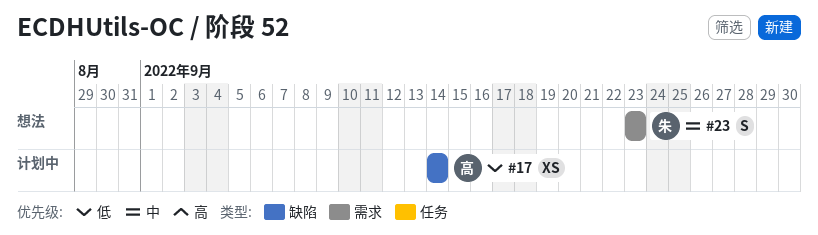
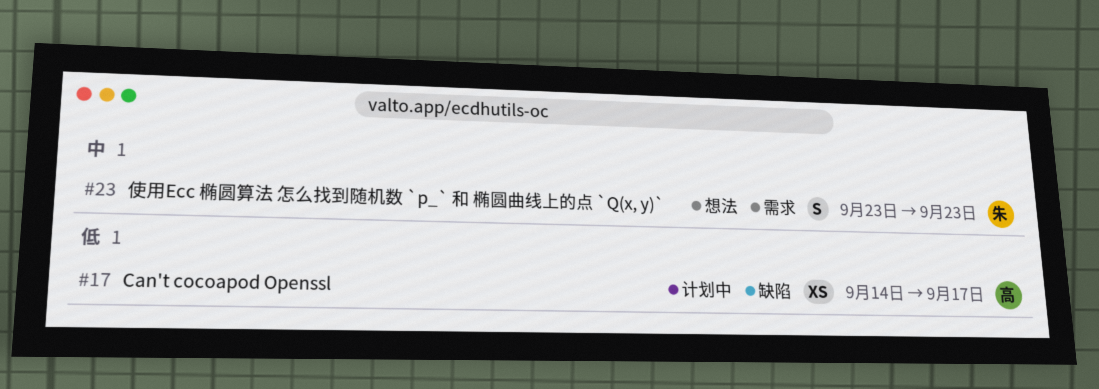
#17, due: Sep 14 -> Sep 17

